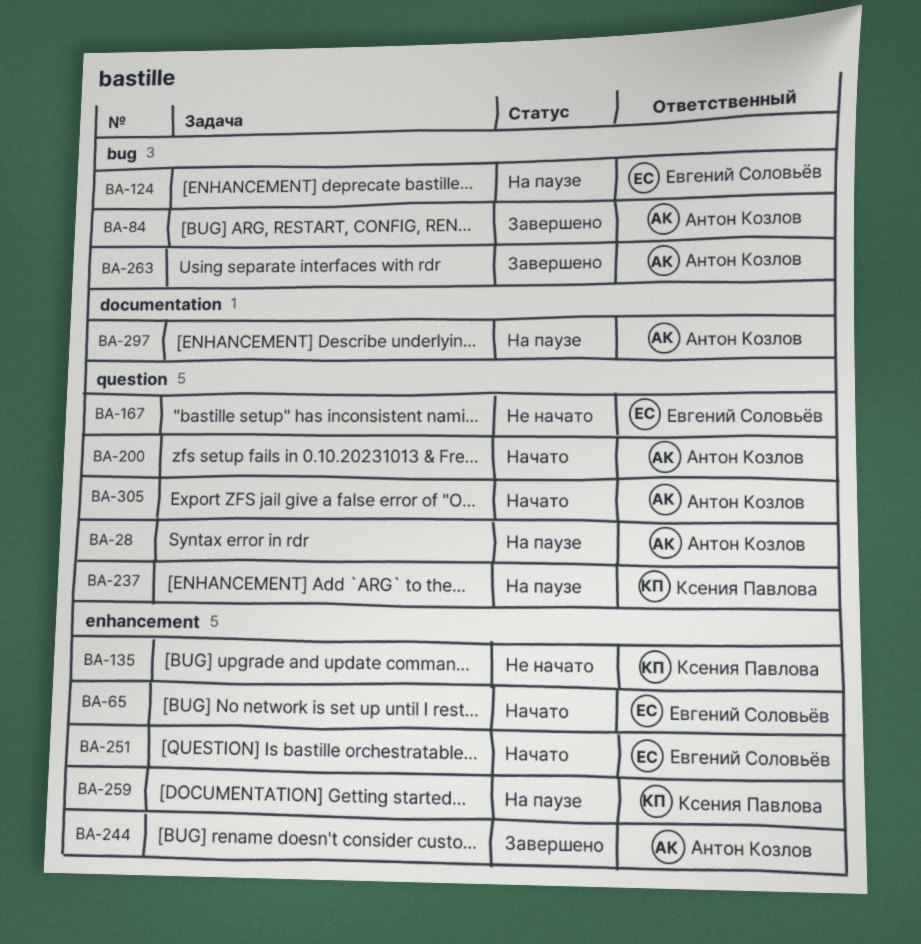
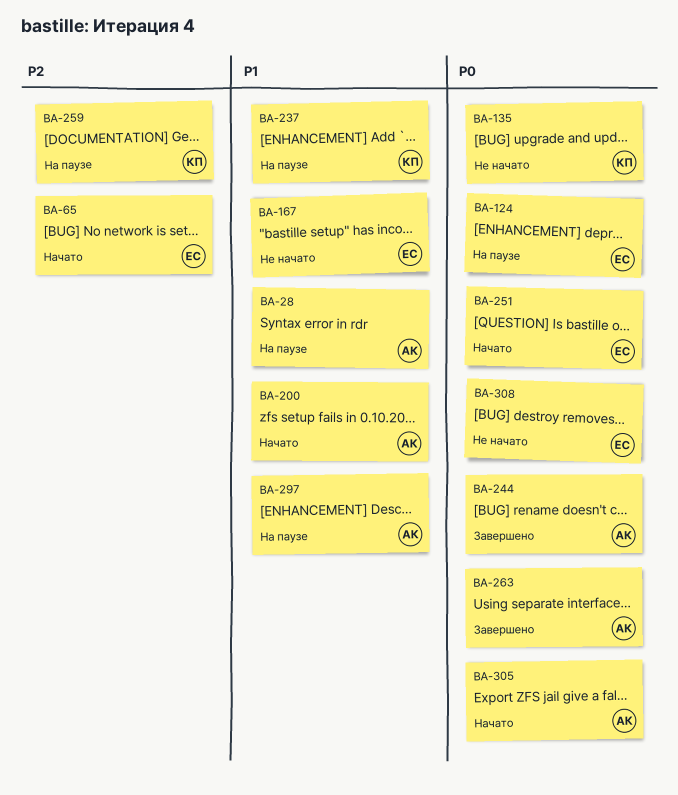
BA-84: present -> none
BA-308: none -> present

